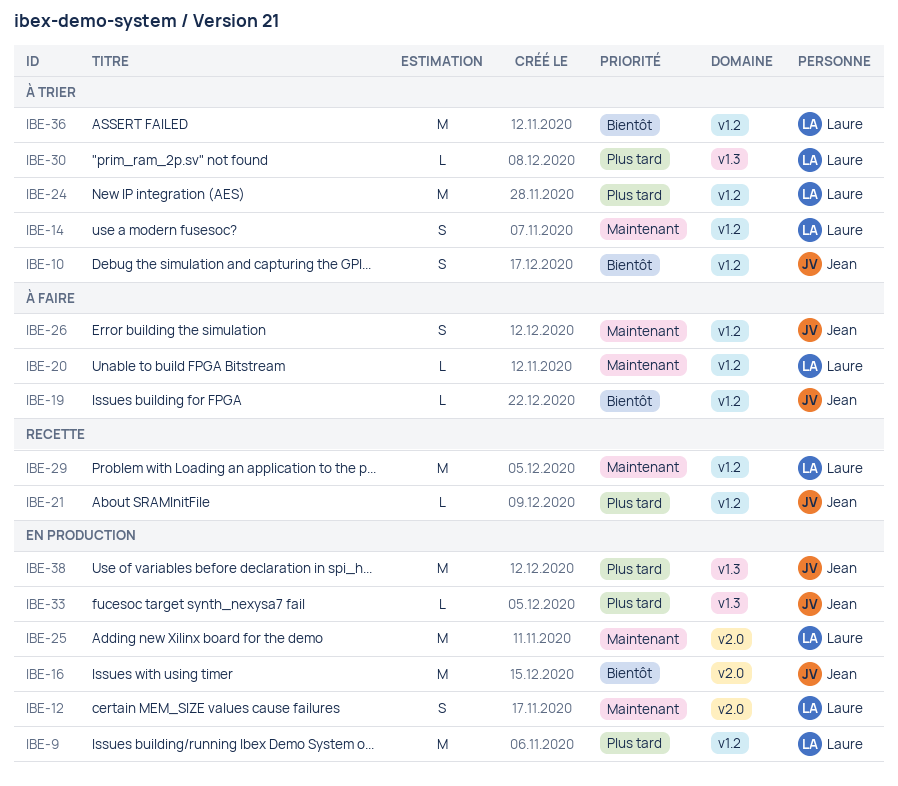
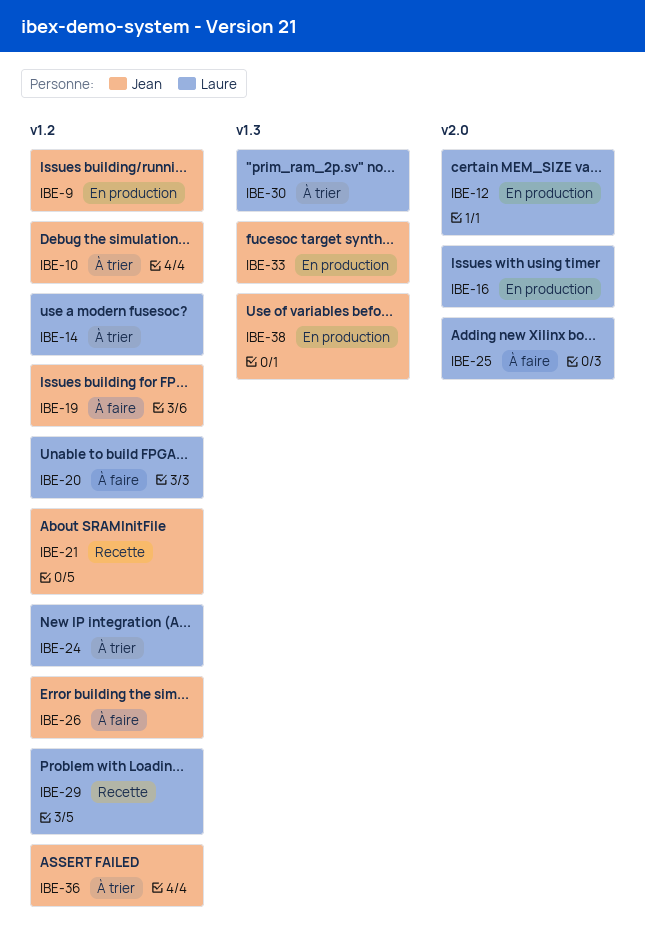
IBE-9, owner: Laure -> Jean
IBE-16, owner: Jean -> Laure
IBE-25, status: En production -> À faire
IBE-36, owner: Laure -> Jean

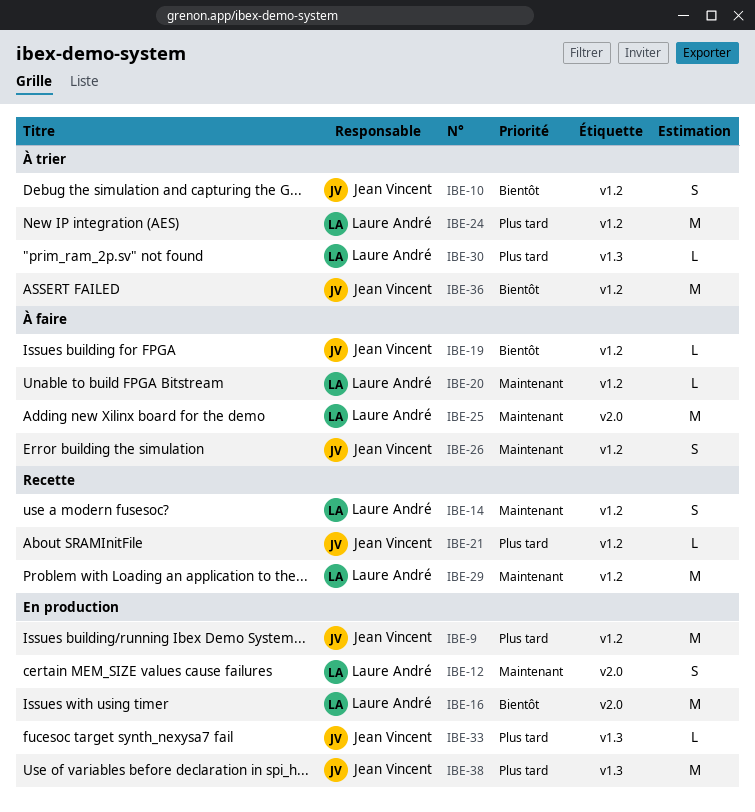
IBE-14, status: À trier -> Recette

